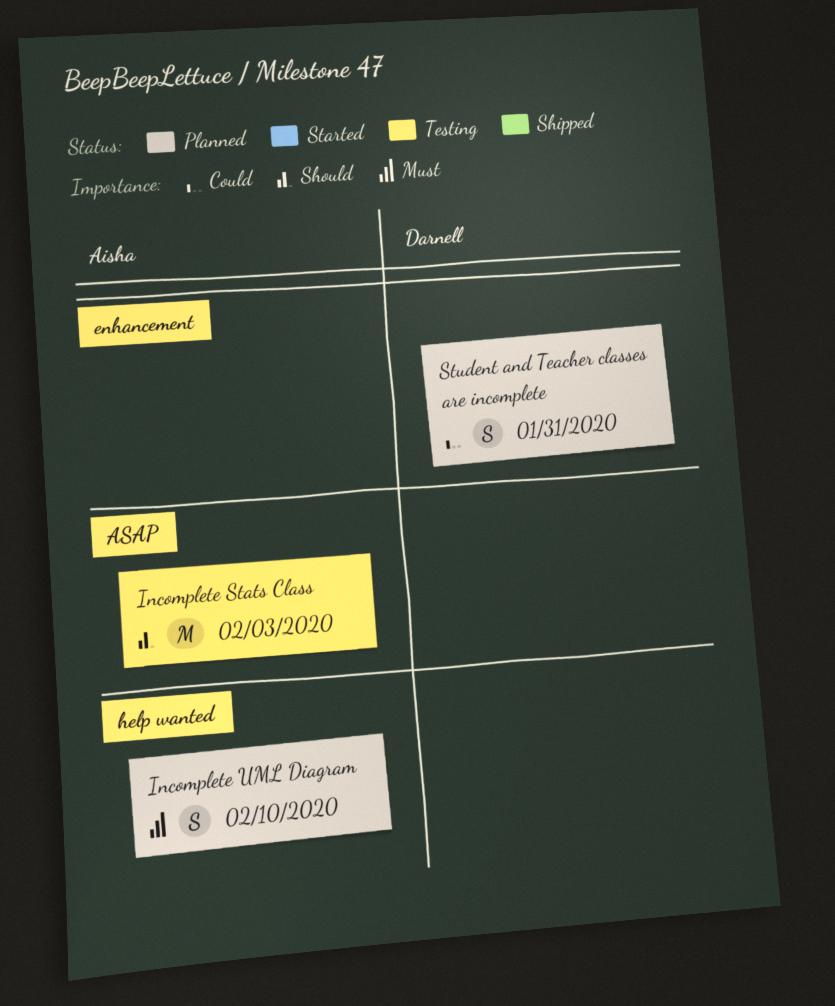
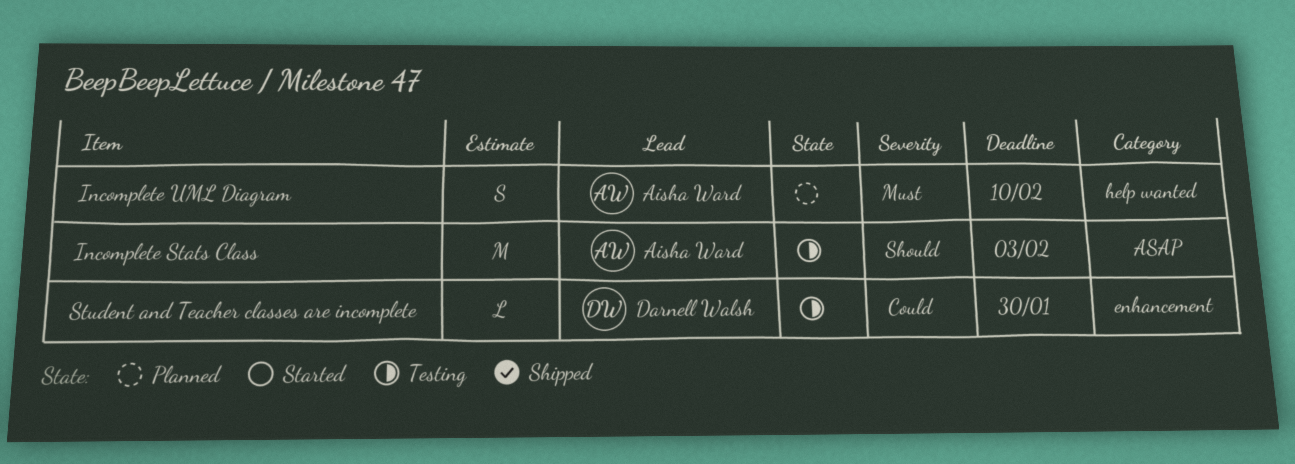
Student and Teacher classes are incomplete, status: Planned -> Testing
Student and Teacher classes are incomplete, estimate: S -> L
Student and Teacher classes are incomplete, due: Jan 31 -> Jan 30

